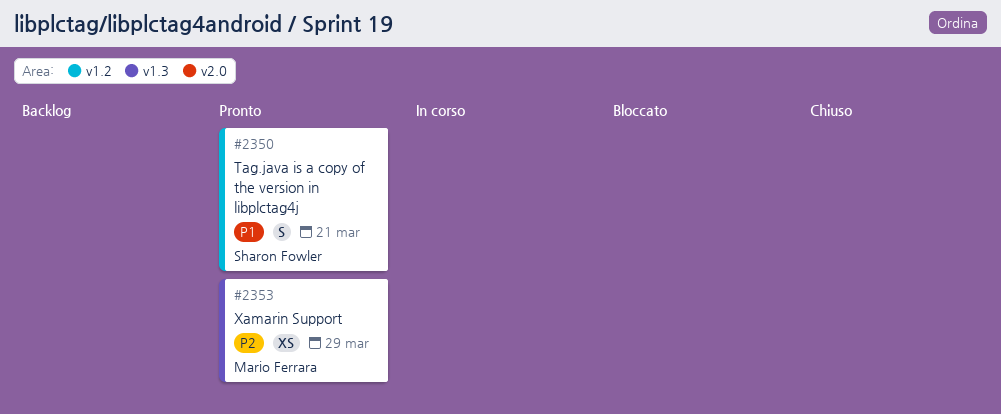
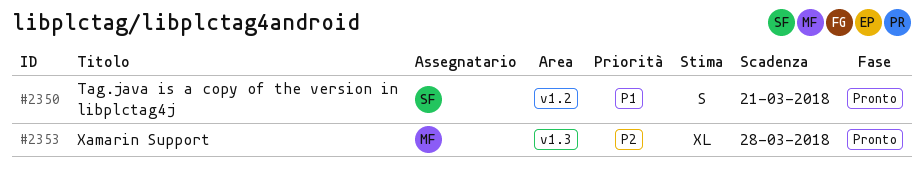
#2353, estimate: XS -> XL
#2353, due: Mar 29 -> Mar 28

